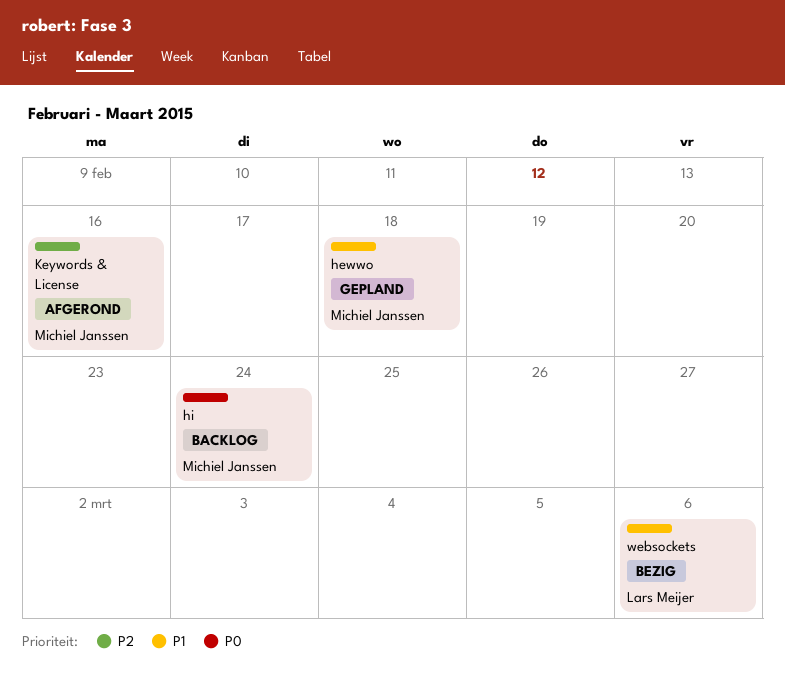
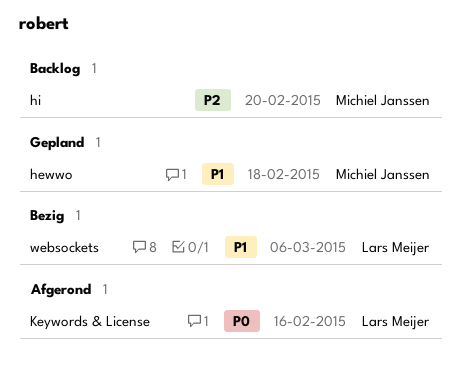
hi, priority: P0 -> P2
hi, due: Feb 24 -> Feb 20
Keywords & License, owner: Michiel Janssen -> Lars Meijer
Keywords & License, priority: P2 -> P0

